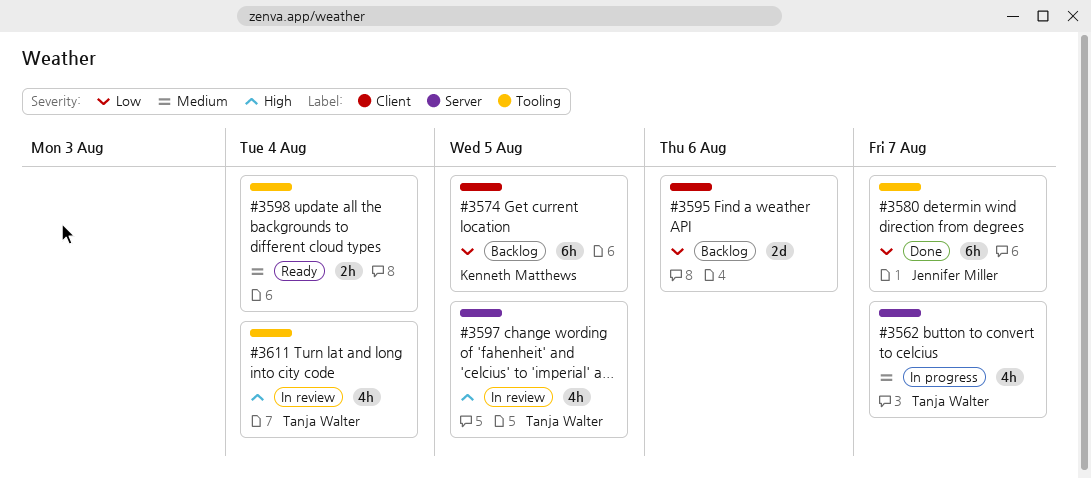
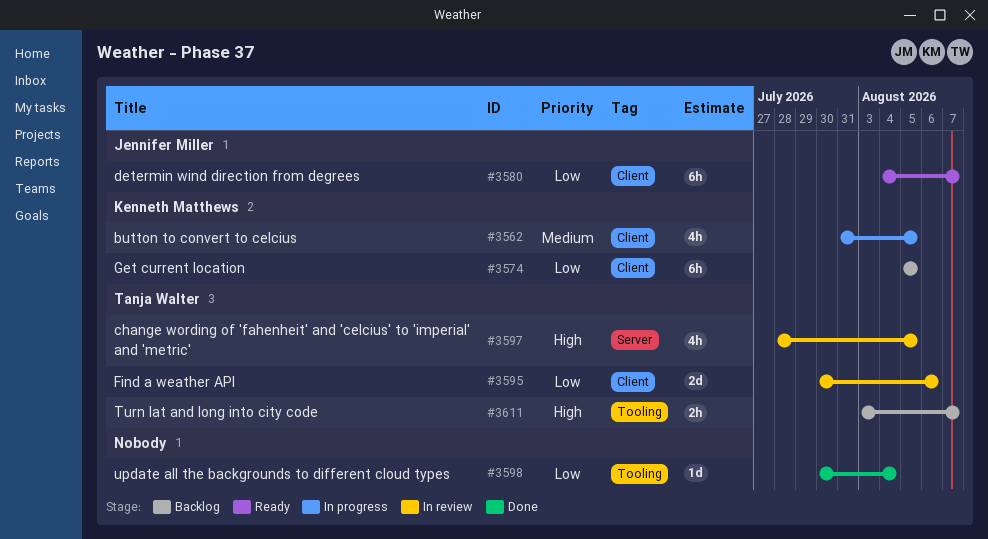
#3562, owner: Tanja Walter -> Kenneth Matthews
#3562, label: Server -> Client
#3562, due: Aug 7 -> Aug 5
#3580, status: Done -> Ready
#3580, label: Tooling -> Client
#3595, status: Backlog -> In review
#3595, owner: none -> Tanja Walter
#3598, status: Ready -> Done
#3598, priority: Medium -> Low
#3598, estimate: 2h -> 1d
#3611, status: In review -> Backlog
#3611, estimate: 4h -> 2h
#3611, due: Aug 4 -> Aug 7

